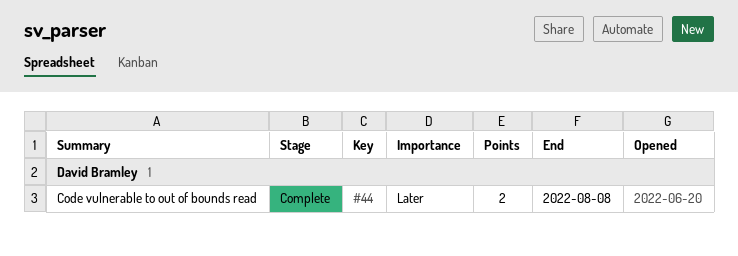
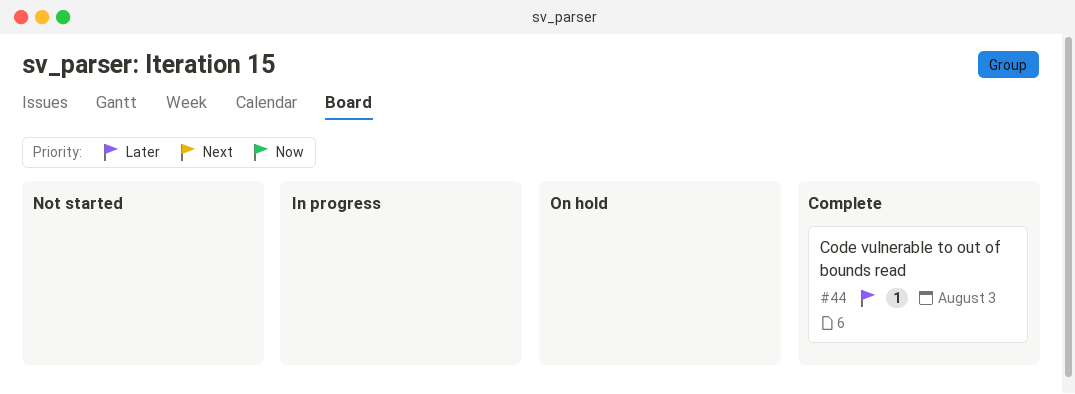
#44, estimate: 2 -> 1
#44, due: Aug 8 -> Aug 3

